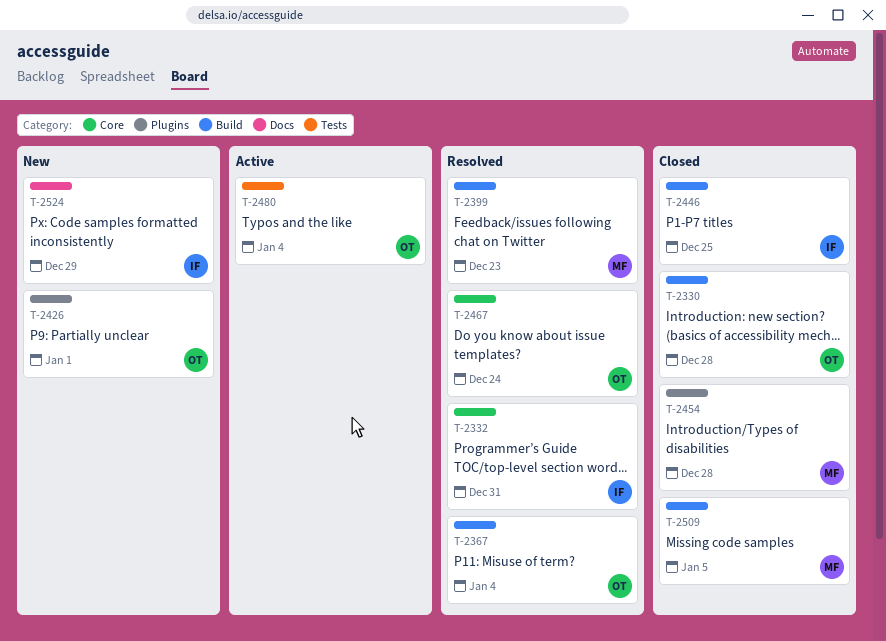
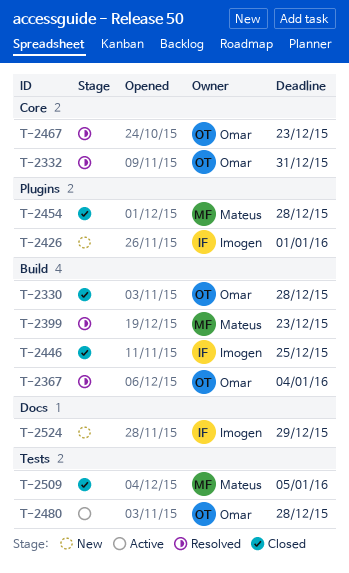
T-2332, owner: Imogen -> Omar
T-2426, owner: Omar -> Imogen
T-2467, due: Dec 24 -> Dec 23
T-2480, due: Jan 4 -> Dec 28
T-2509, label: Build -> Tests

